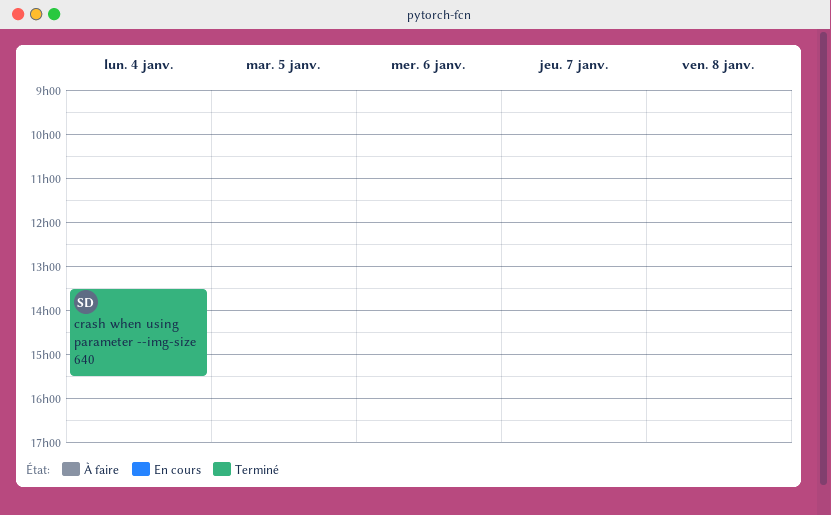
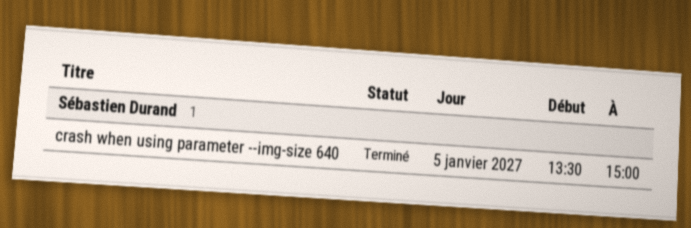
crash when using parameter --img-size 640, day: Jan 4 -> Jan 5
crash when using parameter --img-size 640, ends: 15:30 -> 15:00

